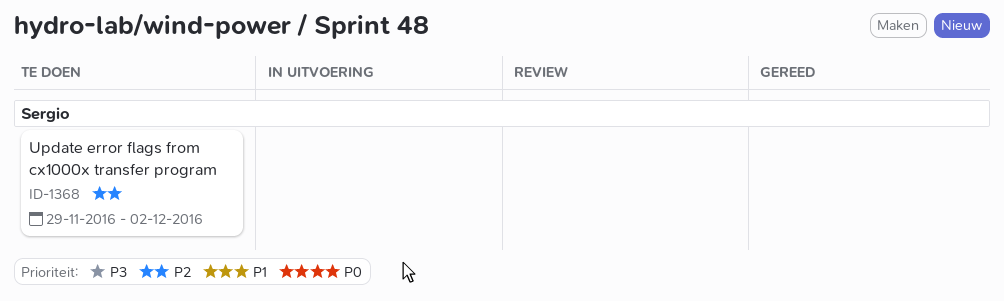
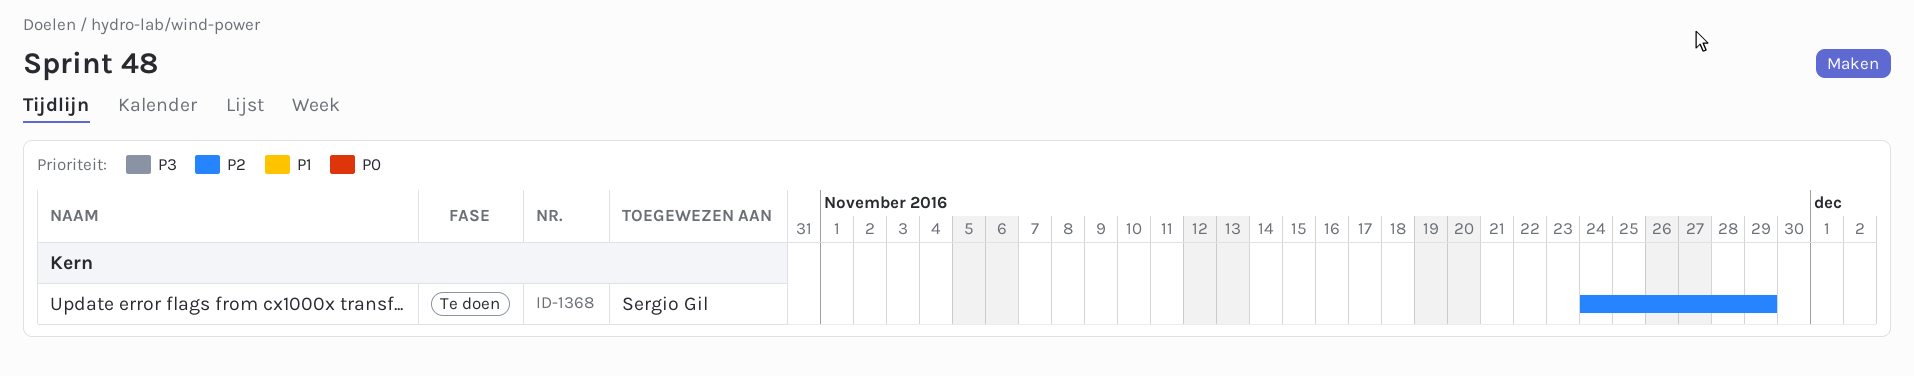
ID-1368, start: Nov 29 -> Nov 24
ID-1368, due: Dec 2 -> Nov 29

